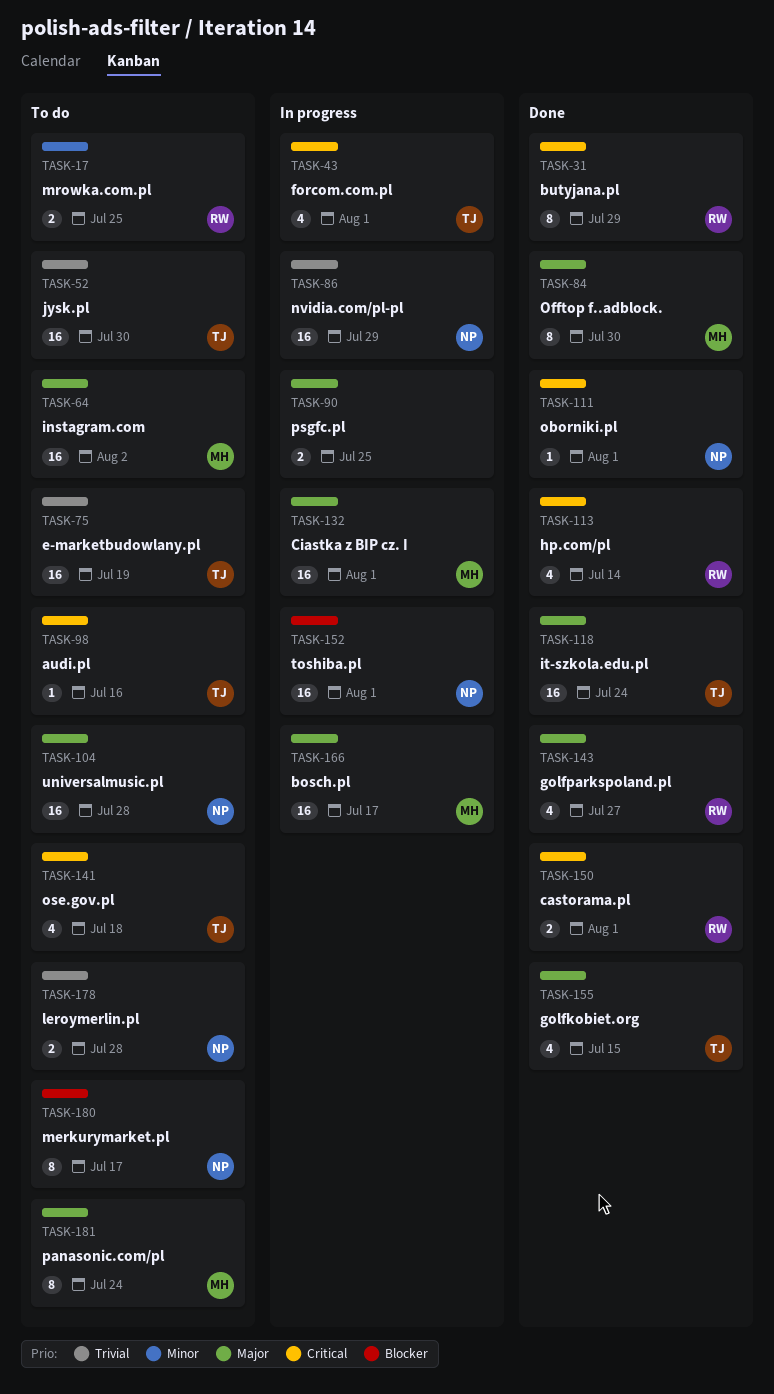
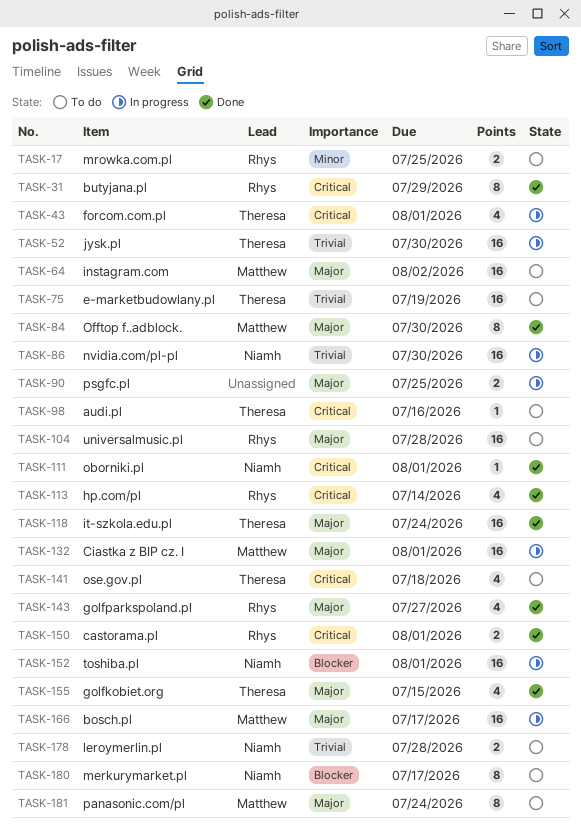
TASK-52, status: To do -> In progress
TASK-86, due: Jul 29 -> Jul 30
TASK-104, owner: Niamh -> Rhys

